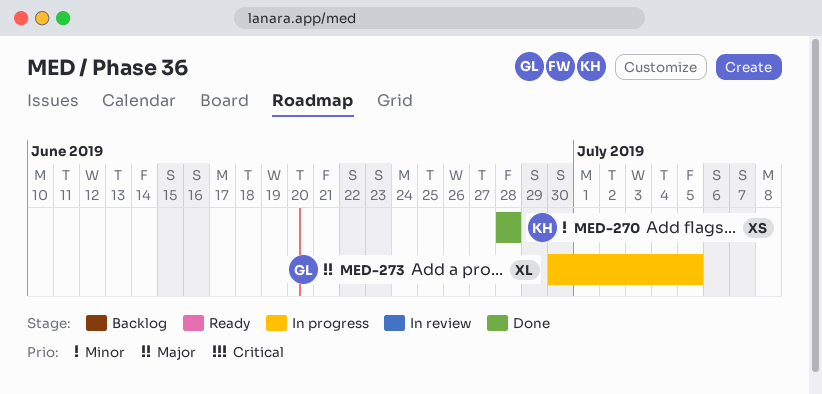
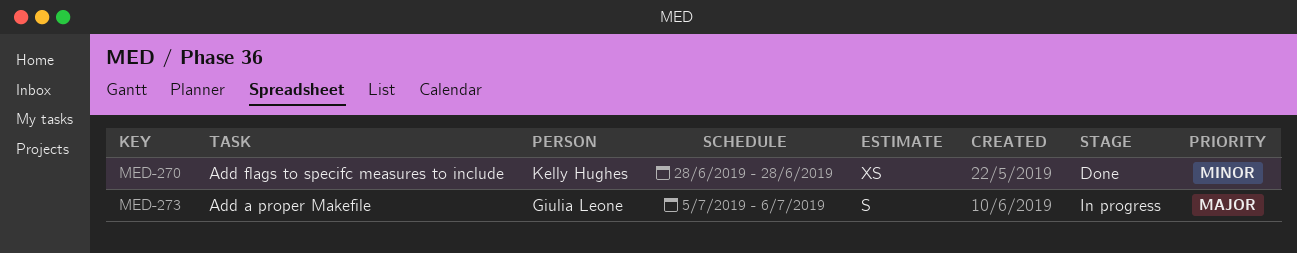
MED-273, estimate: XL -> S
MED-273, start: Jun 30 -> Jul 5
MED-273, due: Jul 5 -> Jul 6

